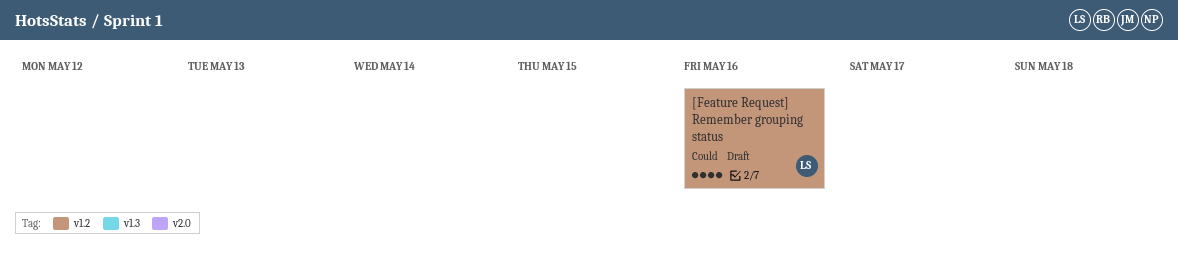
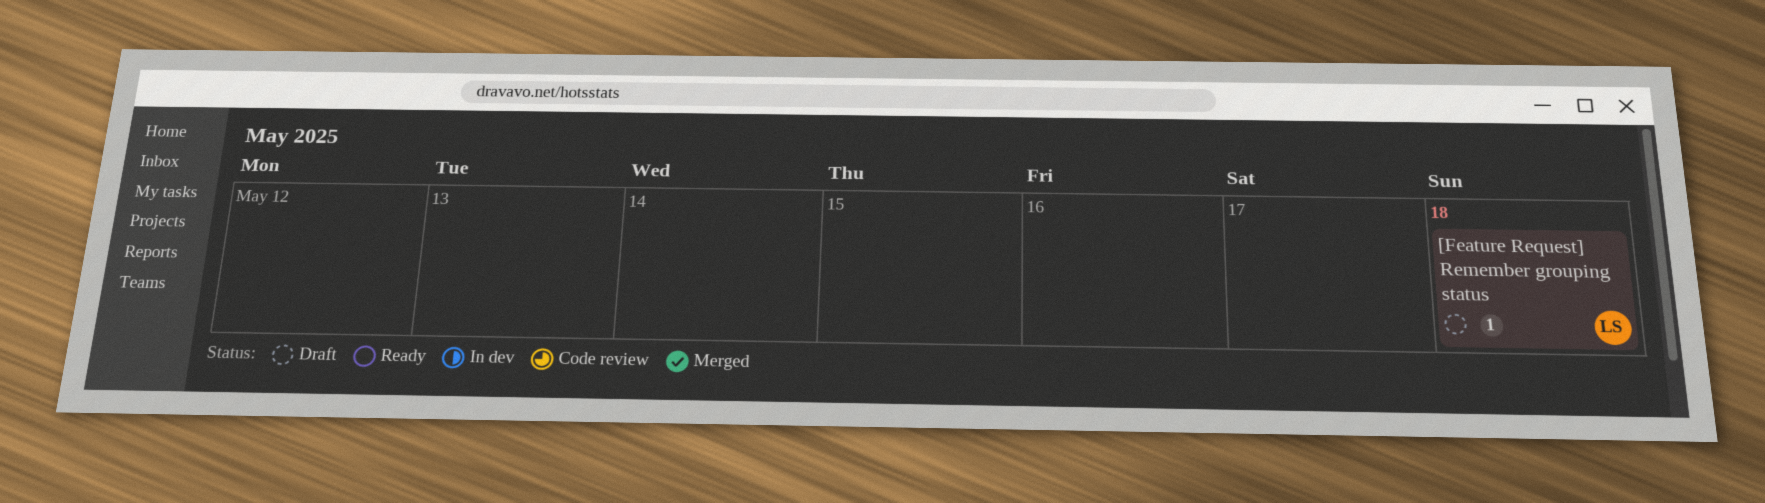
[Feature Request] Remember grouping status, estimate: 4 -> 1
[Feature Request] Remember grouping status, due: May 16 -> May 18

